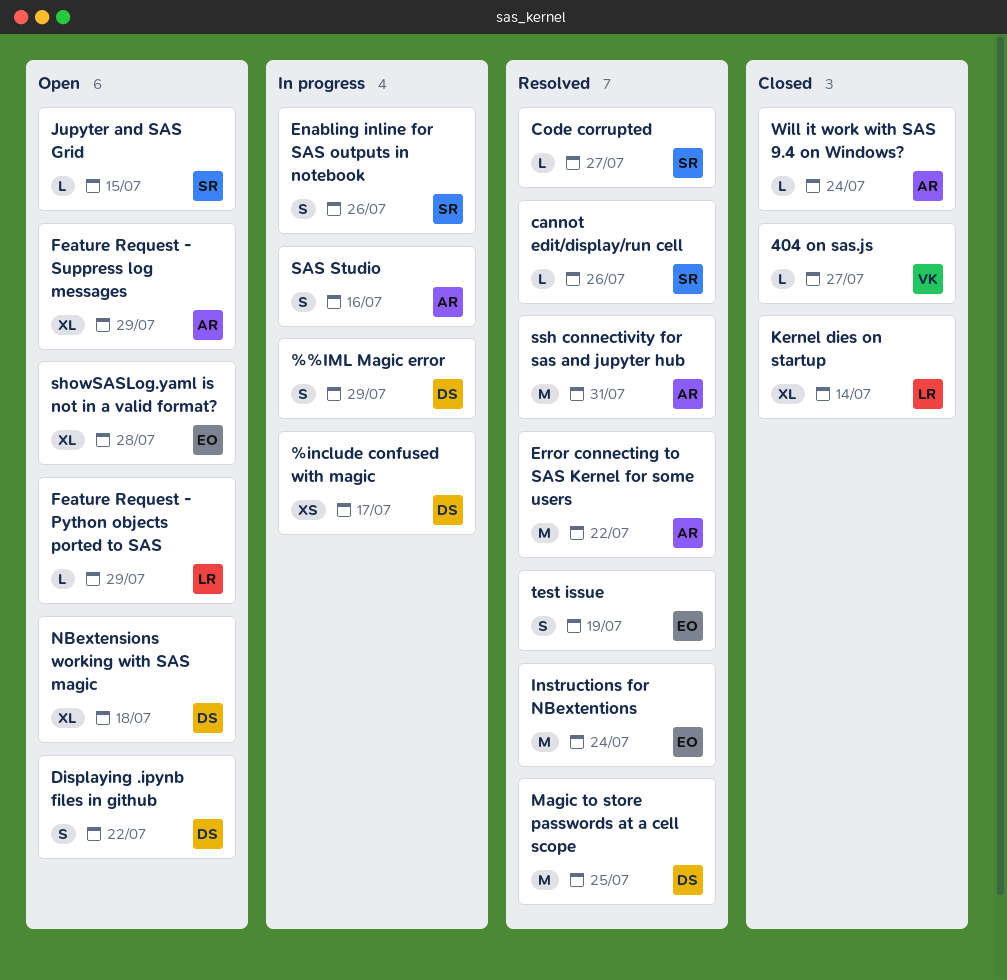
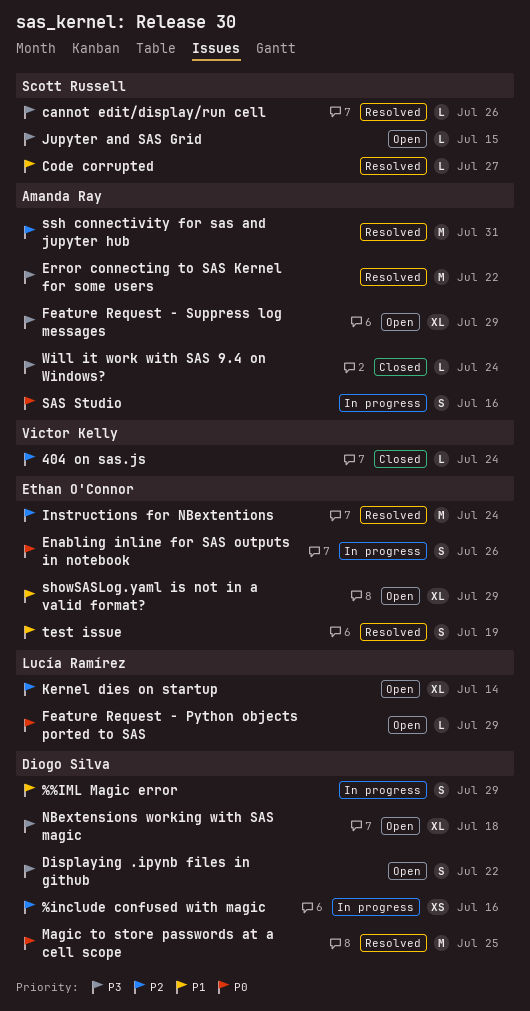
%include confused with magic, due: Jul 17 -> Jul 16
404 on sas.js, due: Jul 27 -> Jul 24
Enabling inline for SAS outputs in notebook, owner: Scott Russell -> Ethan O'Connor
Kernel dies on startup, status: Closed -> Open
showSASLog.yaml is not in a valid format?, due: Jul 28 -> Jul 29

